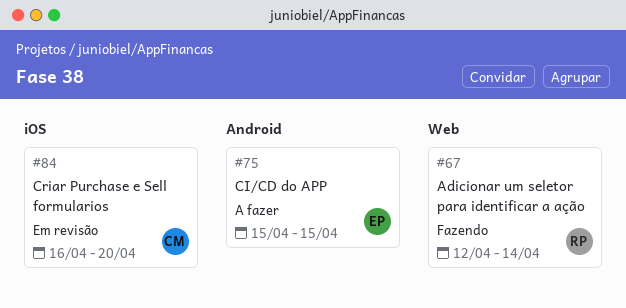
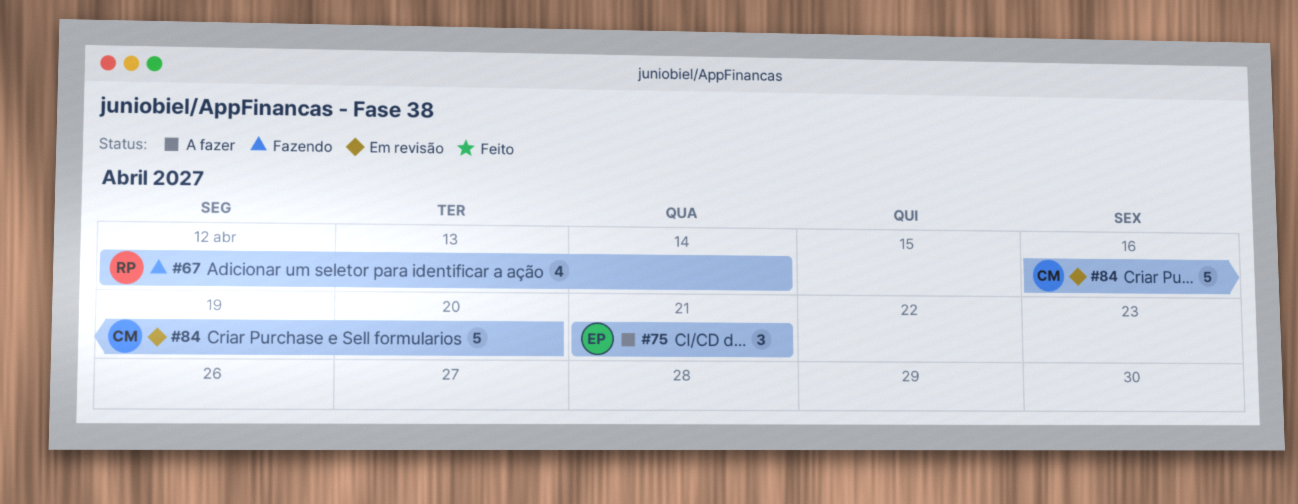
#75, start: Apr 15 -> Apr 21
#75, due: Apr 15 -> Apr 21

